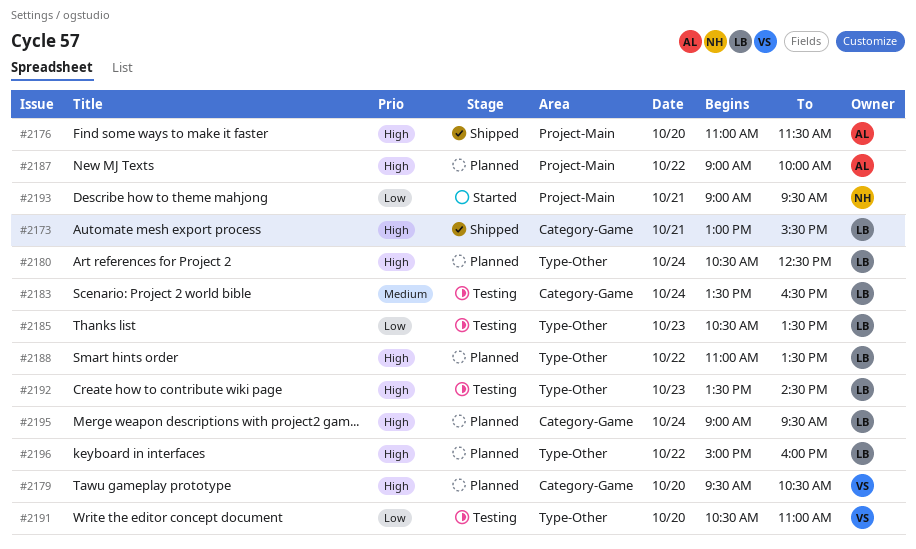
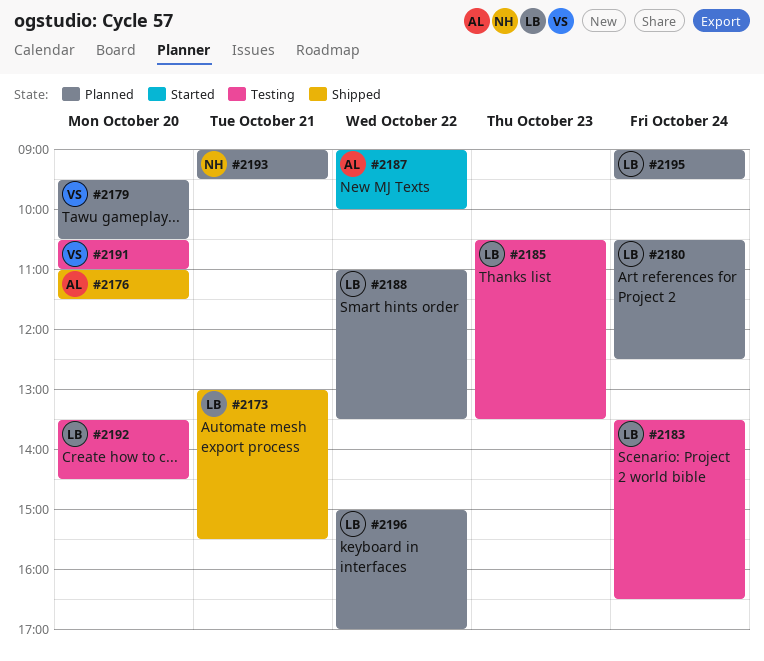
#2187, status: Planned -> Started
#2192, day: Oct 23 -> Oct 20
#2193, status: Started -> Planned
#2196, ends: 16:00 -> 17:00

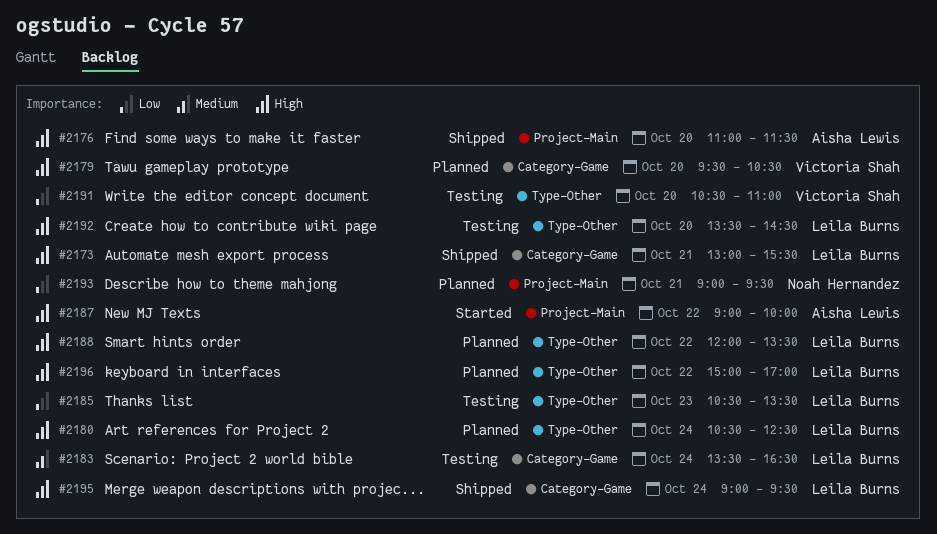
#2188, begins: 11:00 -> 12:00
#2195, status: Planned -> Shipped

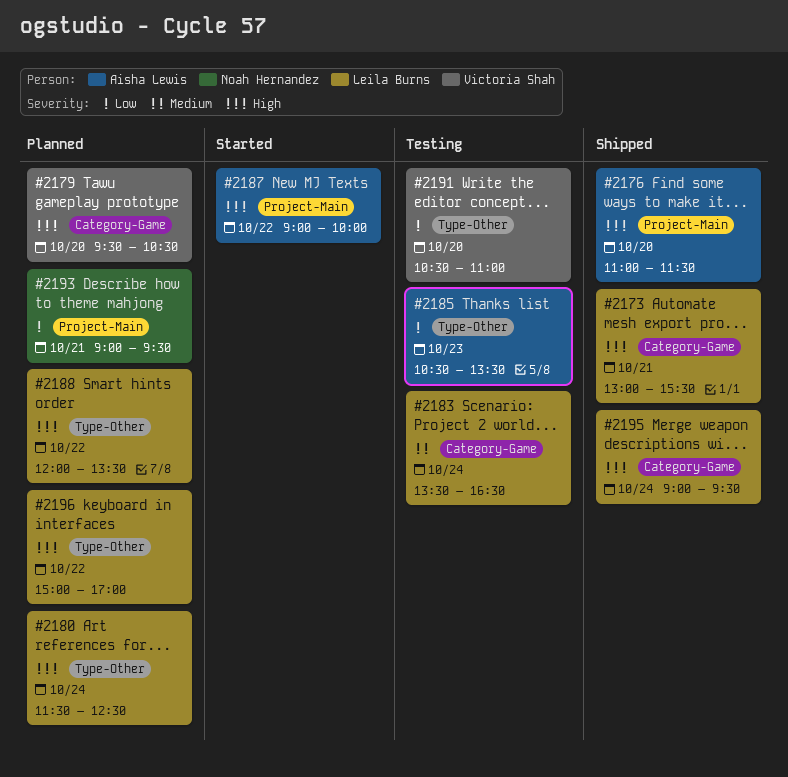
#2180, begins: 10:30 -> 11:30
#2185, owner: Leila Burns -> Aisha Lewis
#2192: present -> none

